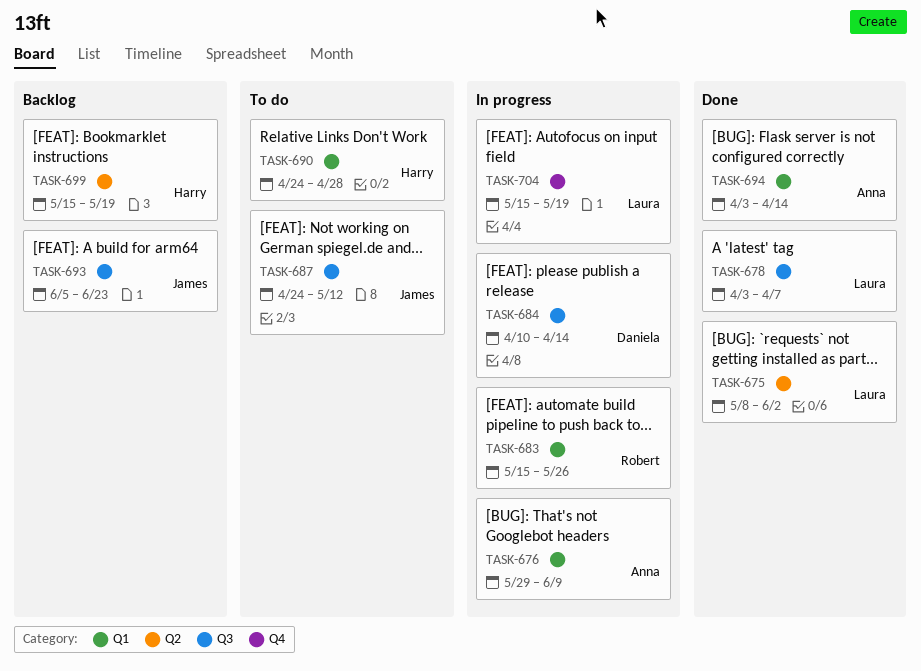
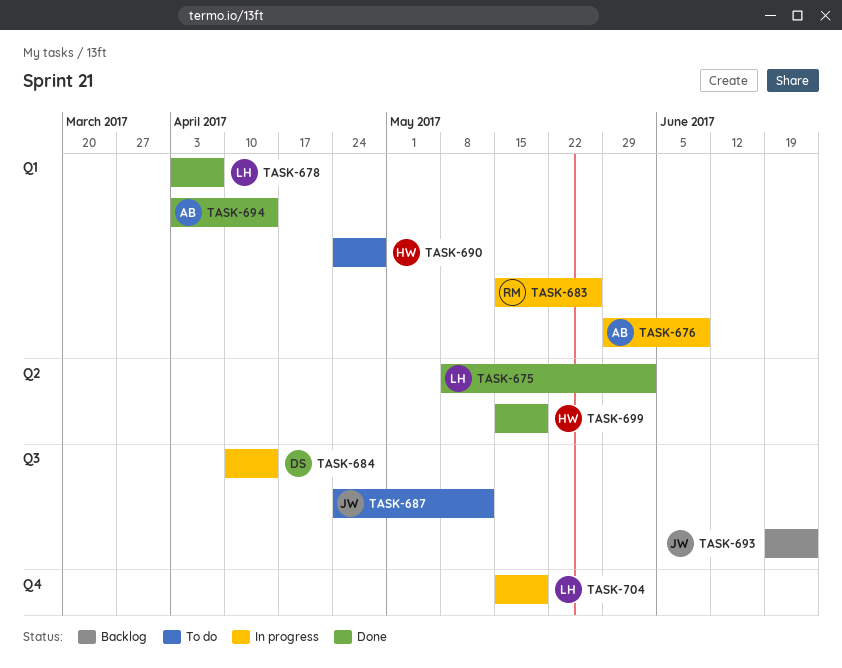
TASK-678, label: Q3 -> Q1
TASK-693, start: Jun 5 -> Jun 19
TASK-699, status: Backlog -> Done

